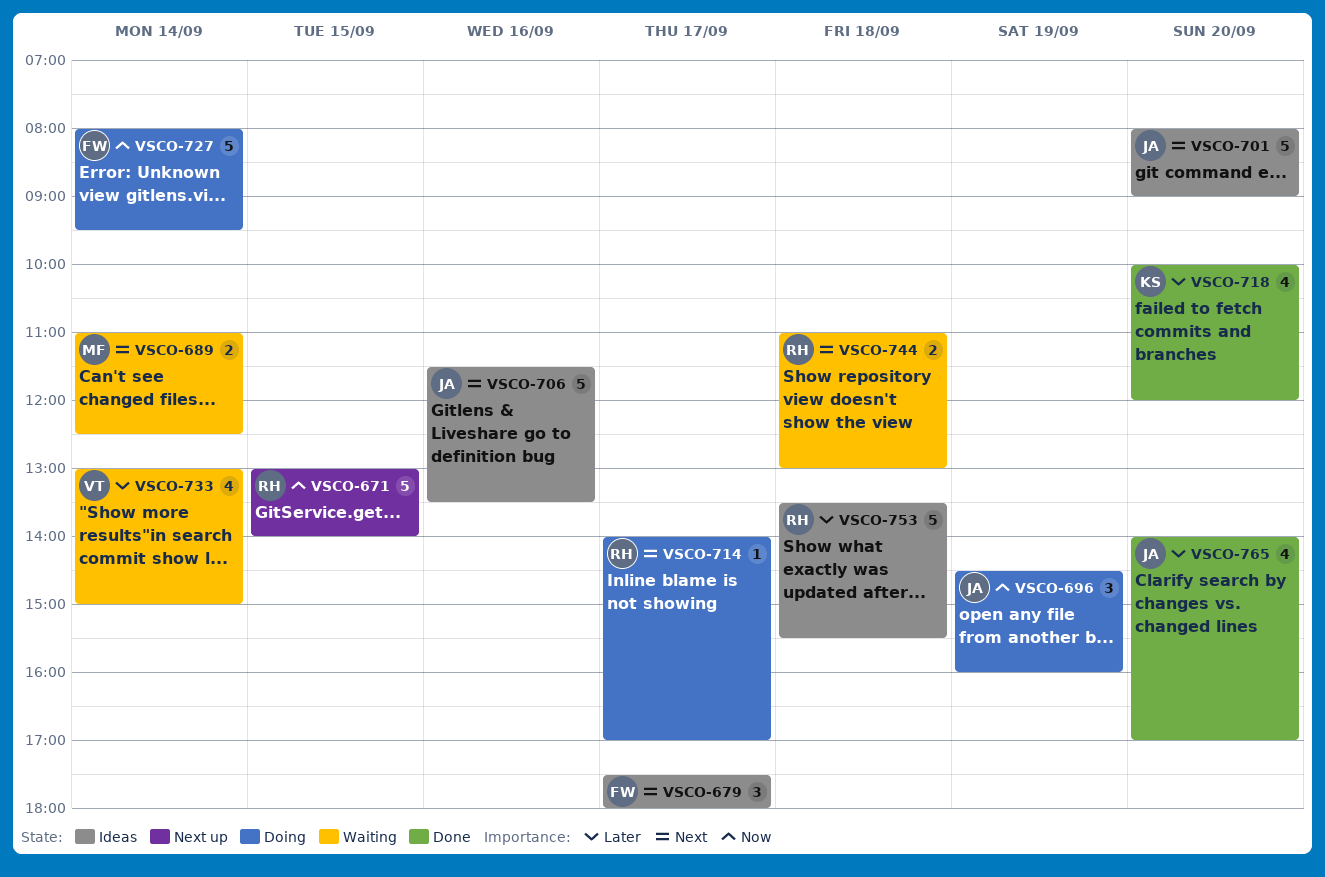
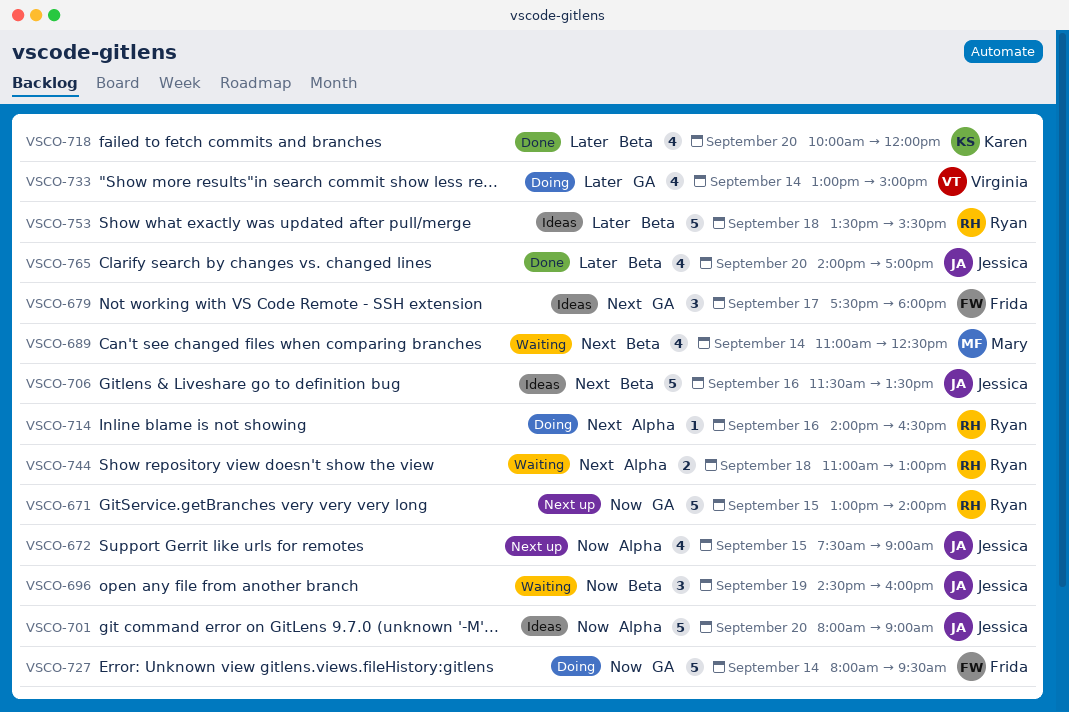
VSCO-672: none -> present
VSCO-689, estimate: 2 -> 4
VSCO-696, status: Doing -> Waiting
VSCO-701, priority: Next -> Now
VSCO-714, day: Sep 17 -> Sep 16
VSCO-714, ends: 17:00 -> 16:30
VSCO-733, status: Waiting -> Doing

